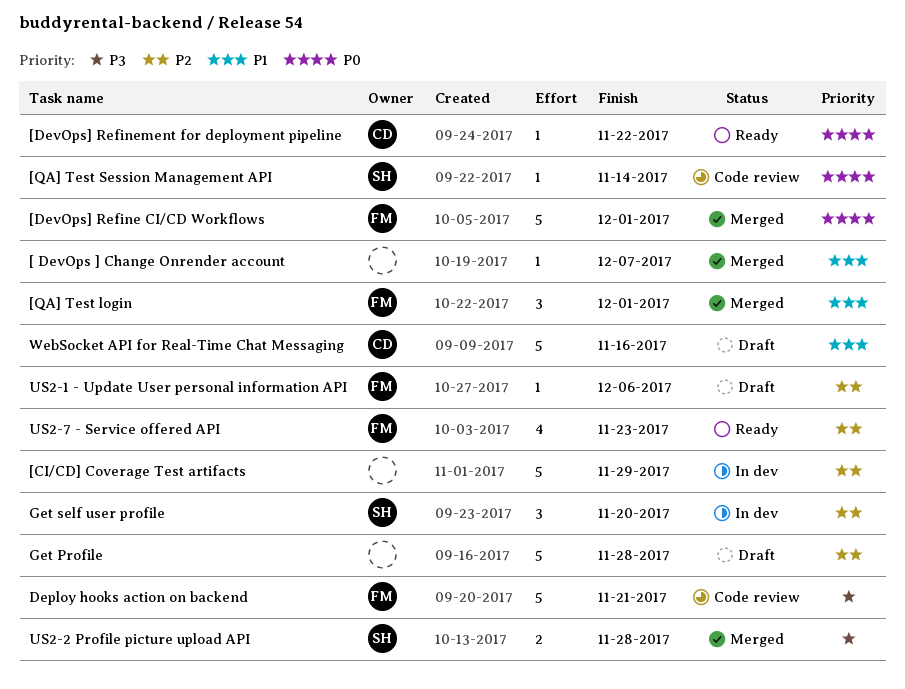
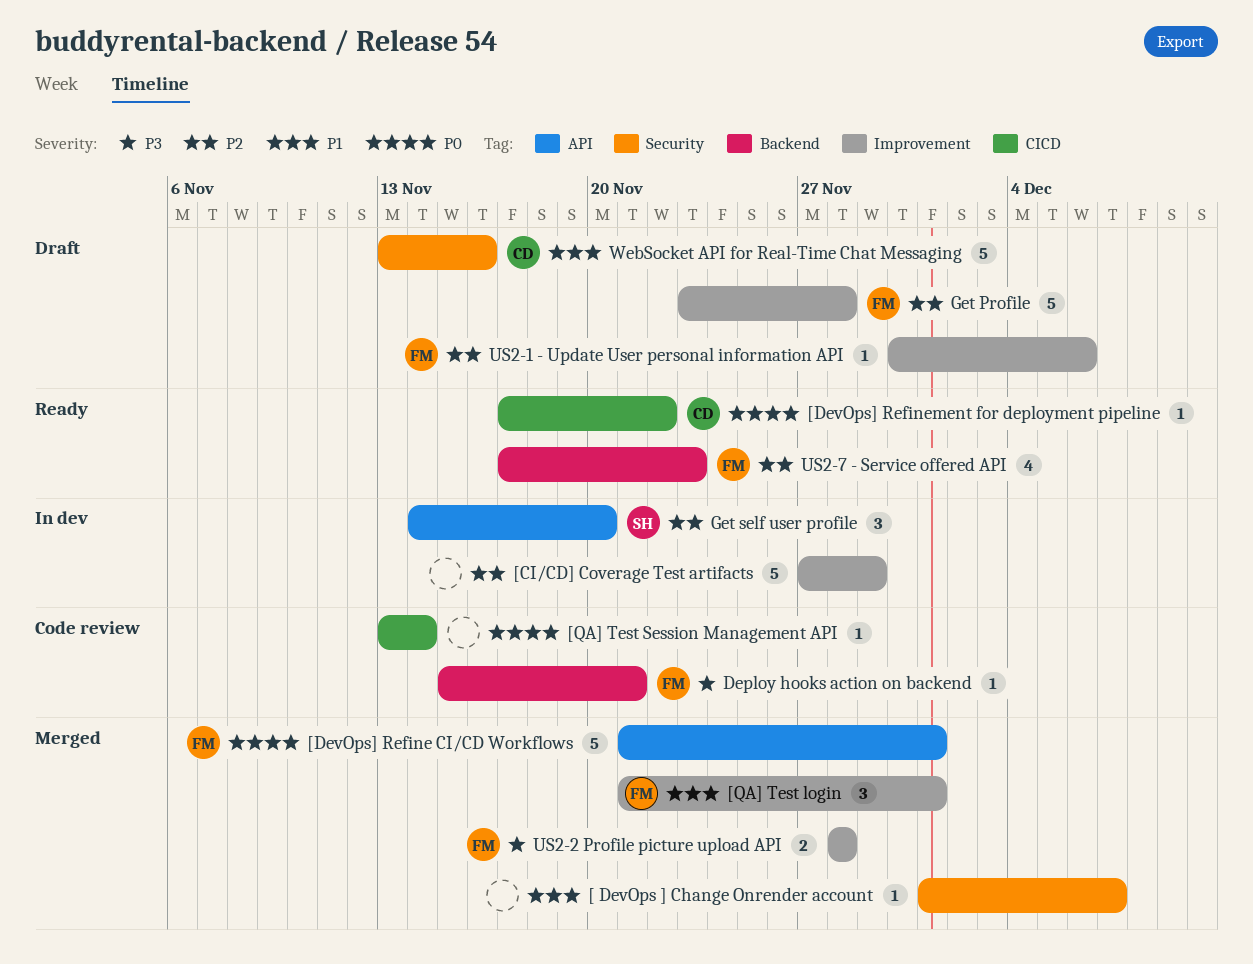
[QA] Test Session Management API, owner: SH -> none
Deploy hooks action on backend, estimate: 5 -> 1
Get Profile, owner: none -> FM
US2-2 Profile picture upload API, owner: SH -> FM

